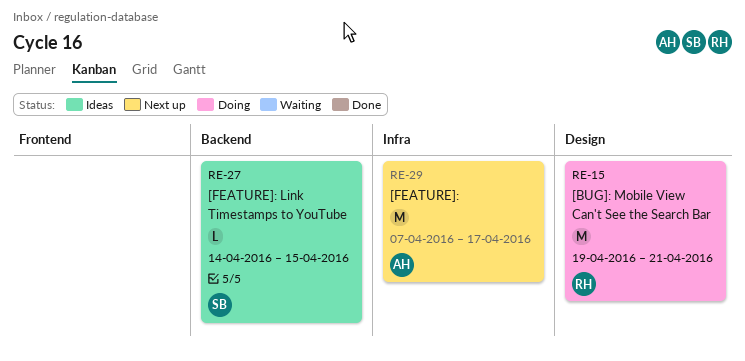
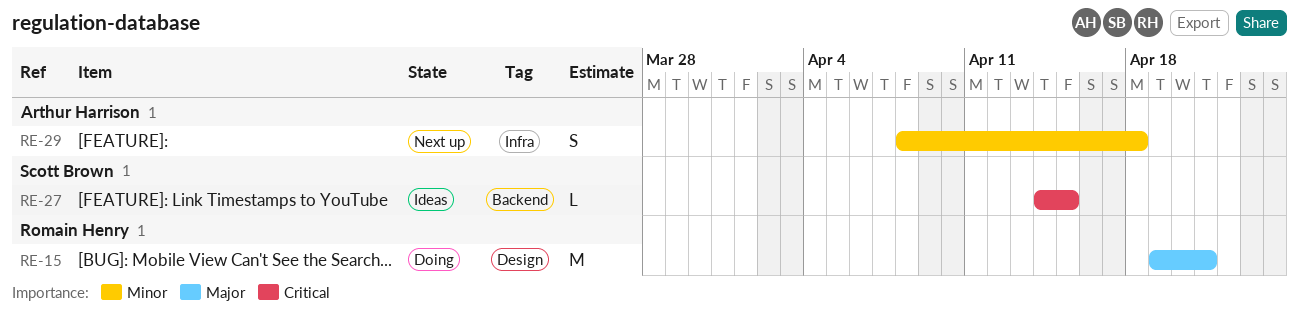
RE-29, estimate: M -> S
RE-29, start: Apr 7 -> Apr 8
RE-29, due: Apr 17 -> Apr 18

